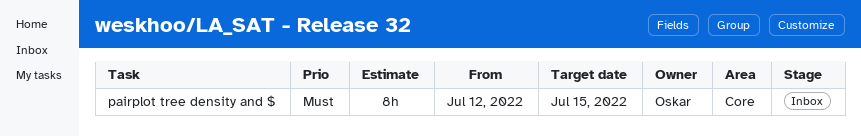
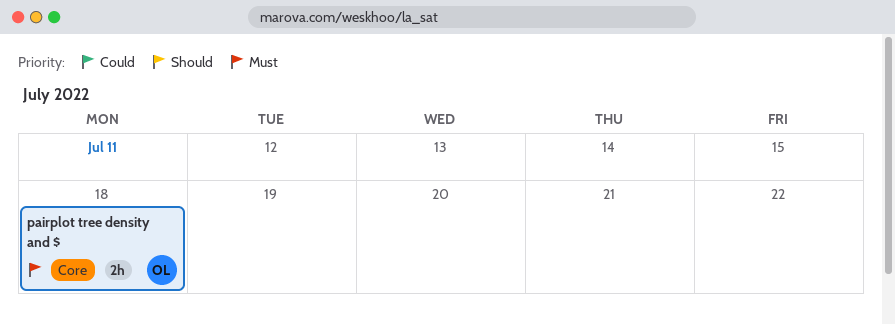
pairplot tree density and $, estimate: 8h -> 2h
pairplot tree density and $, due: Jul 15 -> Jul 18

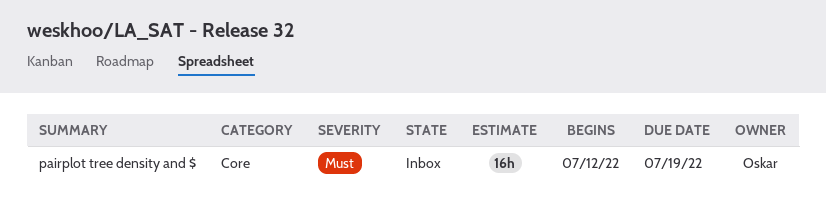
pairplot tree density and $, estimate: 2h -> 16h
pairplot tree density and $, due: Jul 18 -> Jul 19

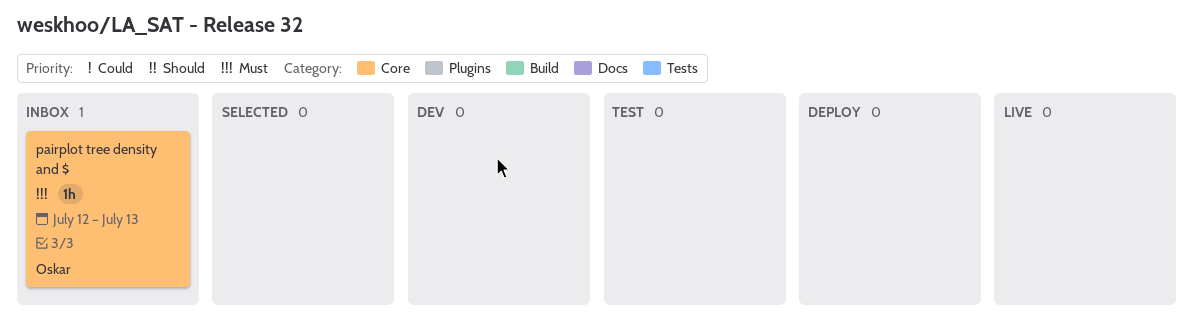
pairplot tree density and $, estimate: 16h -> 1h
pairplot tree density and $, due: Jul 19 -> Jul 13

